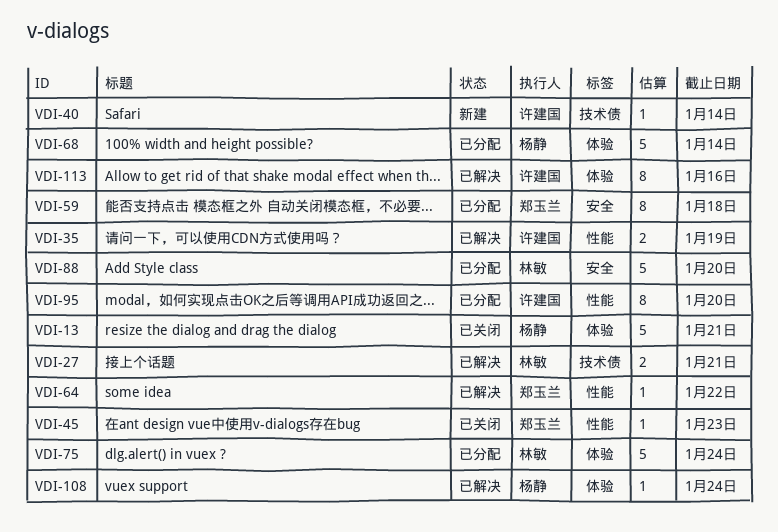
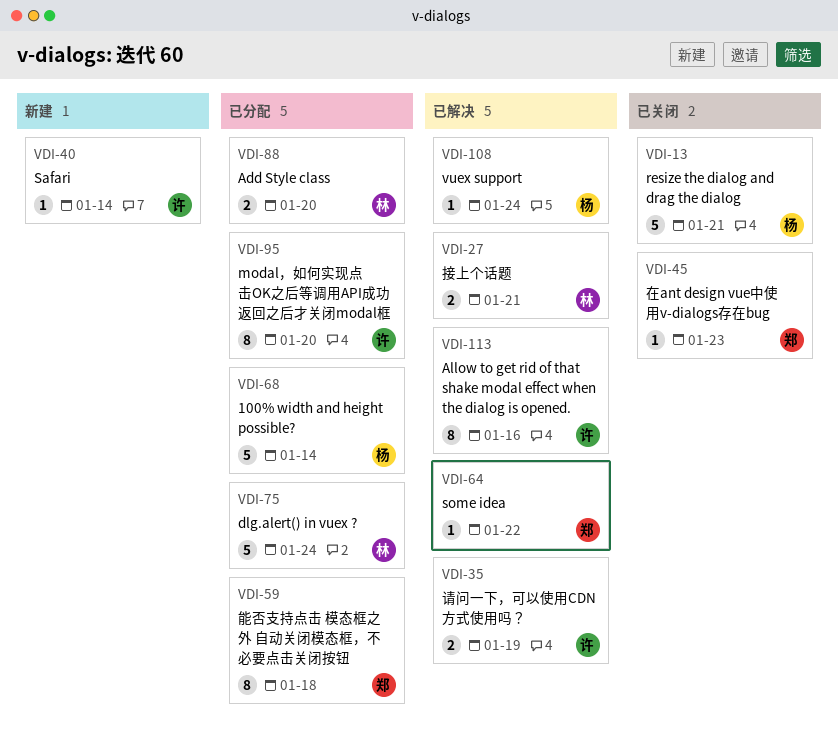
VDI-88, estimate: 5 -> 2

